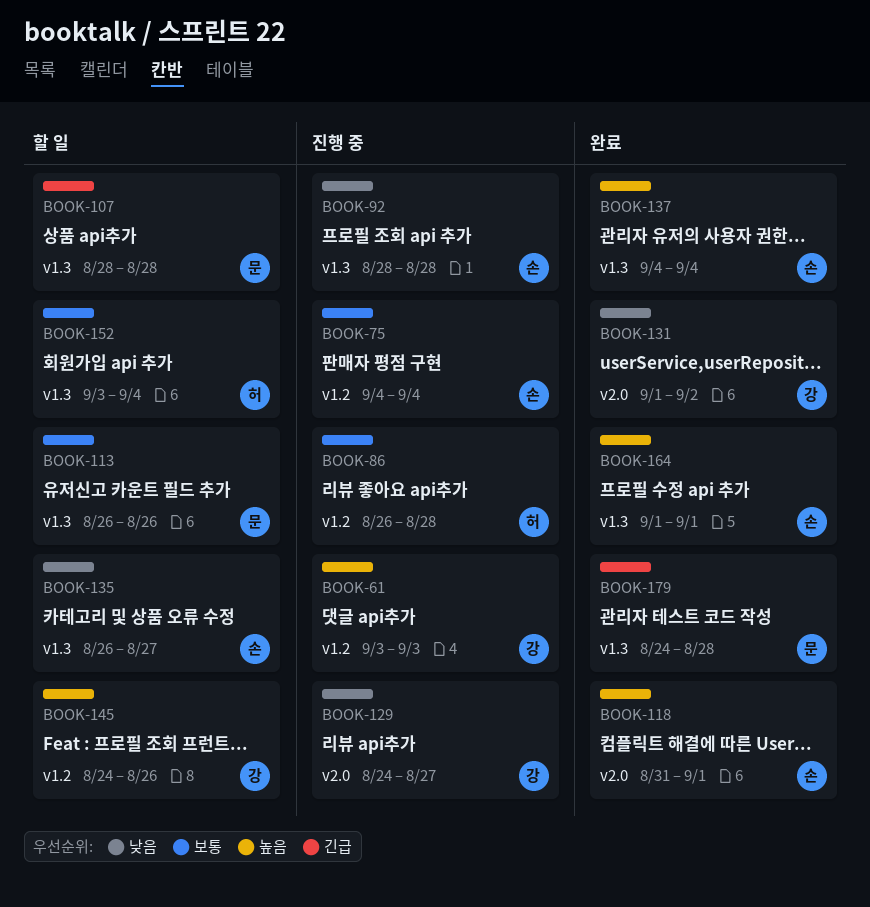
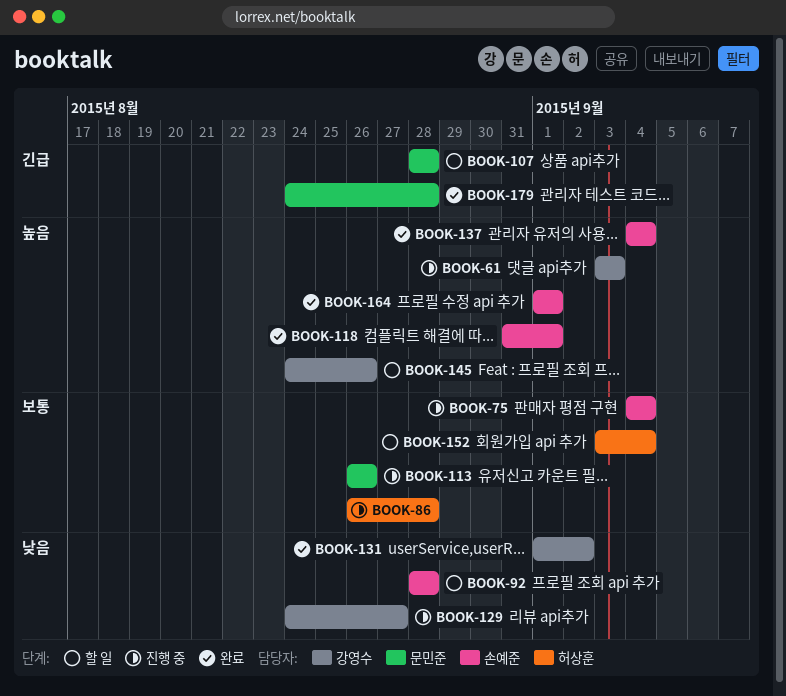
BOOK-92, status: 진행 중 -> 할 일
BOOK-113, status: 할 일 -> 진행 중
BOOK-135: present -> none

